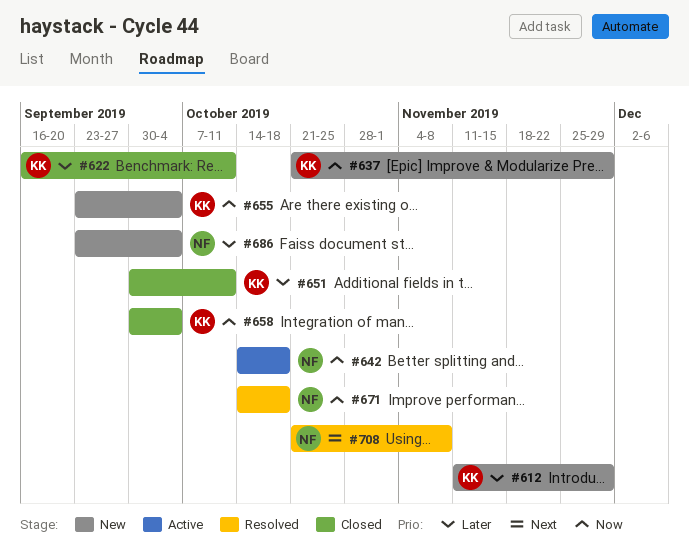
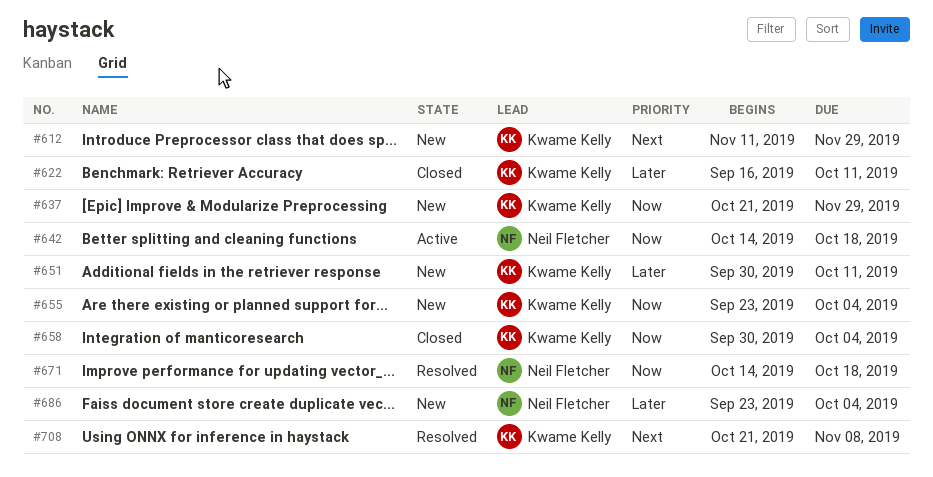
#612, priority: Later -> Next
#651, status: Closed -> New
#708, owner: Neil Fletcher -> Kwame Kelly

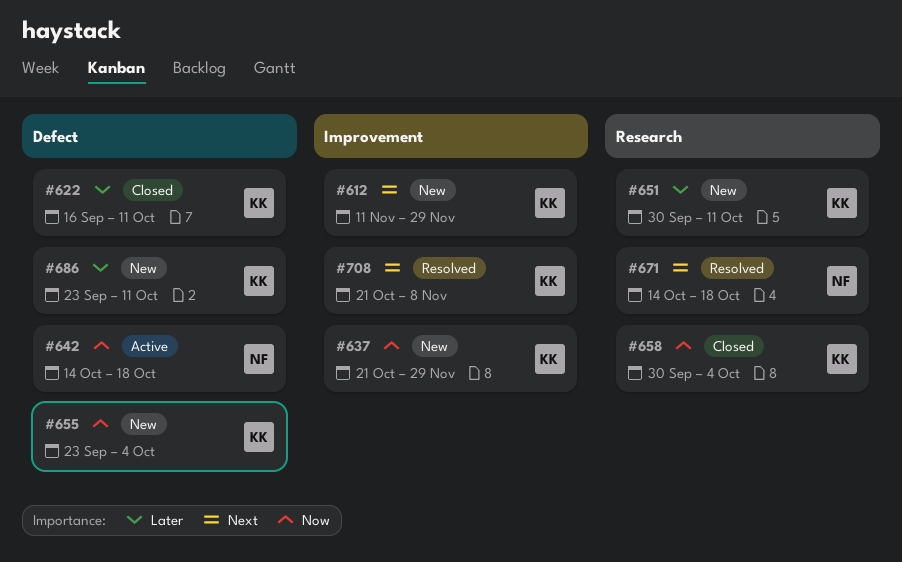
#671, priority: Now -> Next
#686, owner: Neil Fletcher -> Kwame Kelly
#686, due: Oct 4 -> Oct 11

